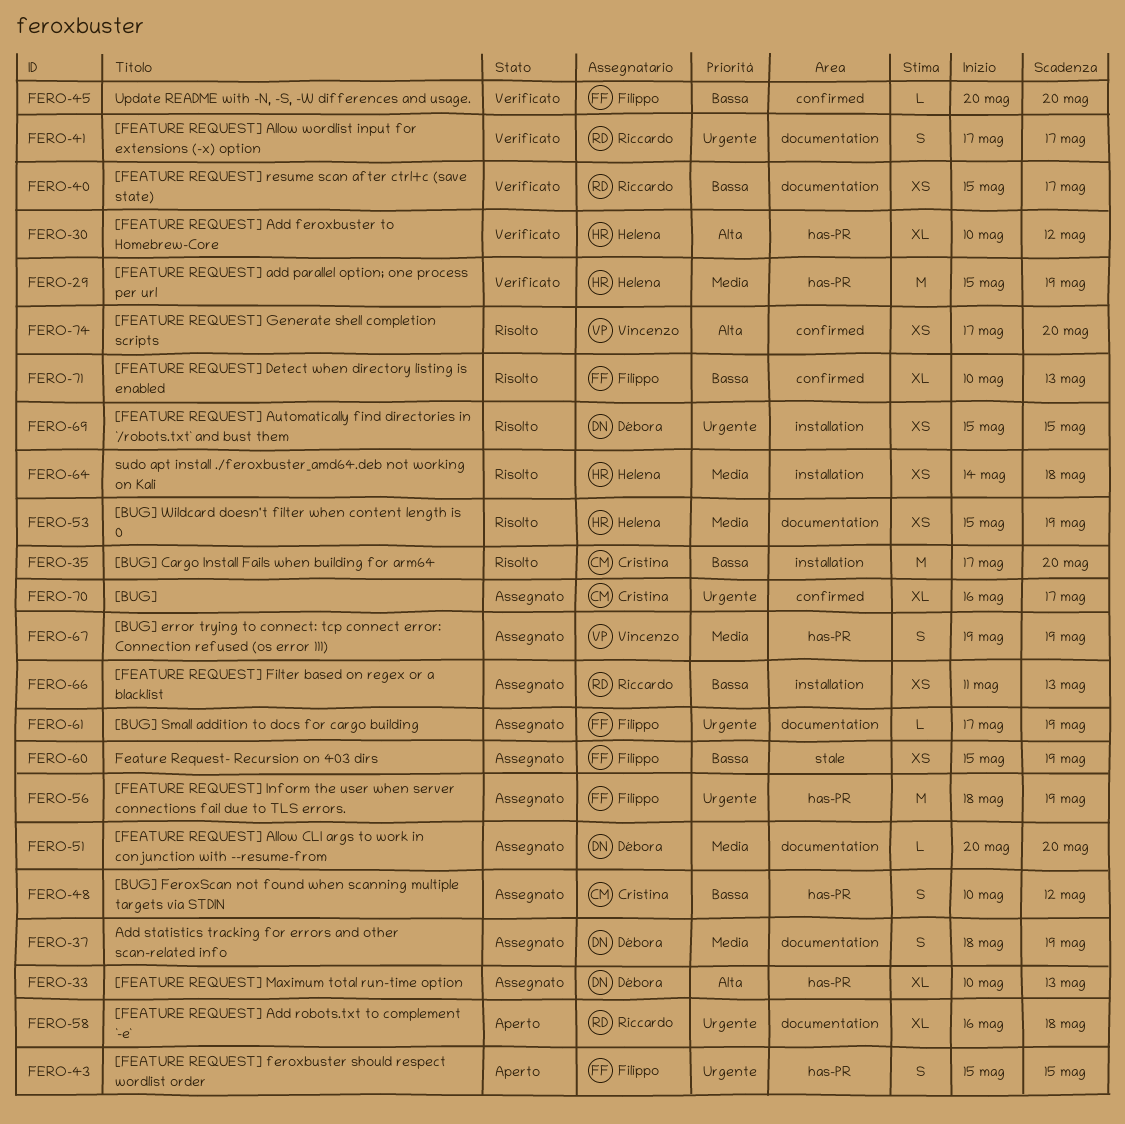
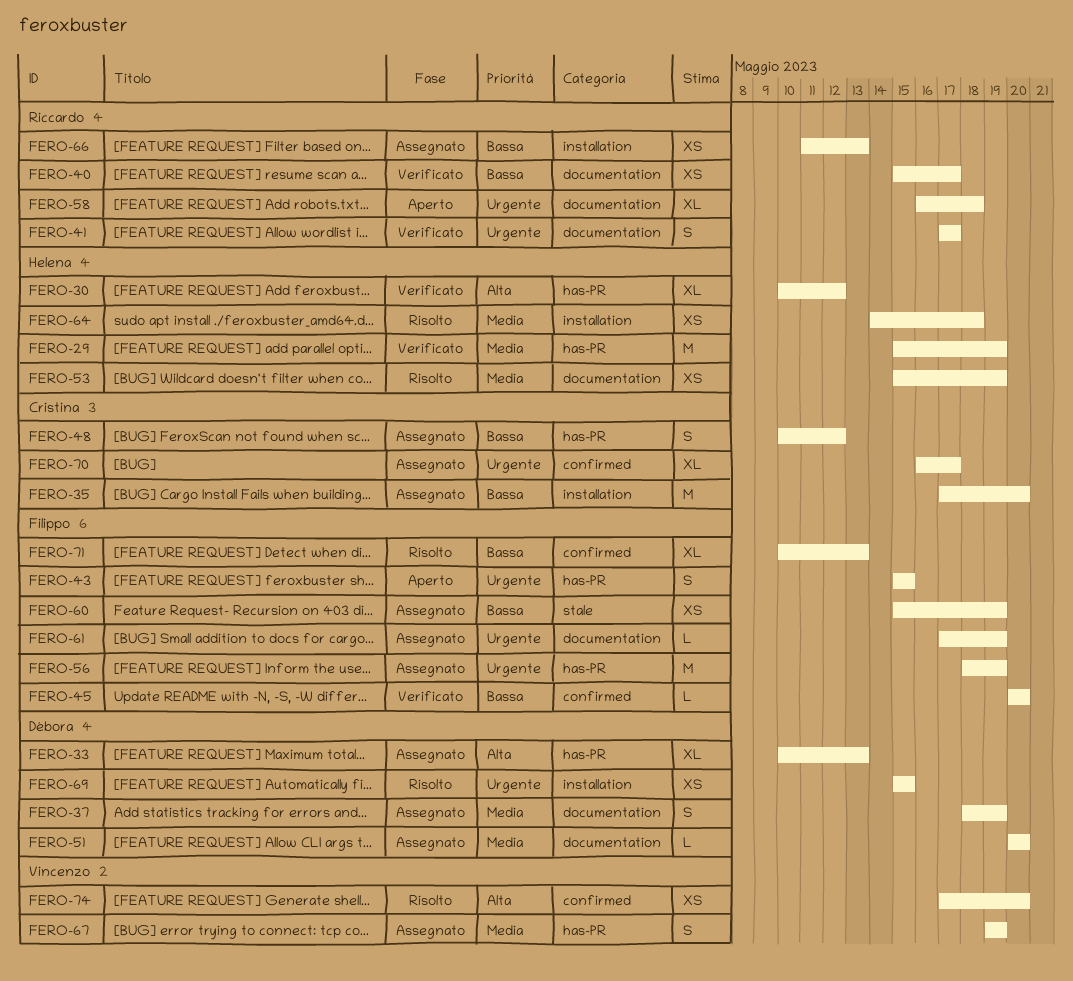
FERO-35, status: Risolto -> Assegnato

